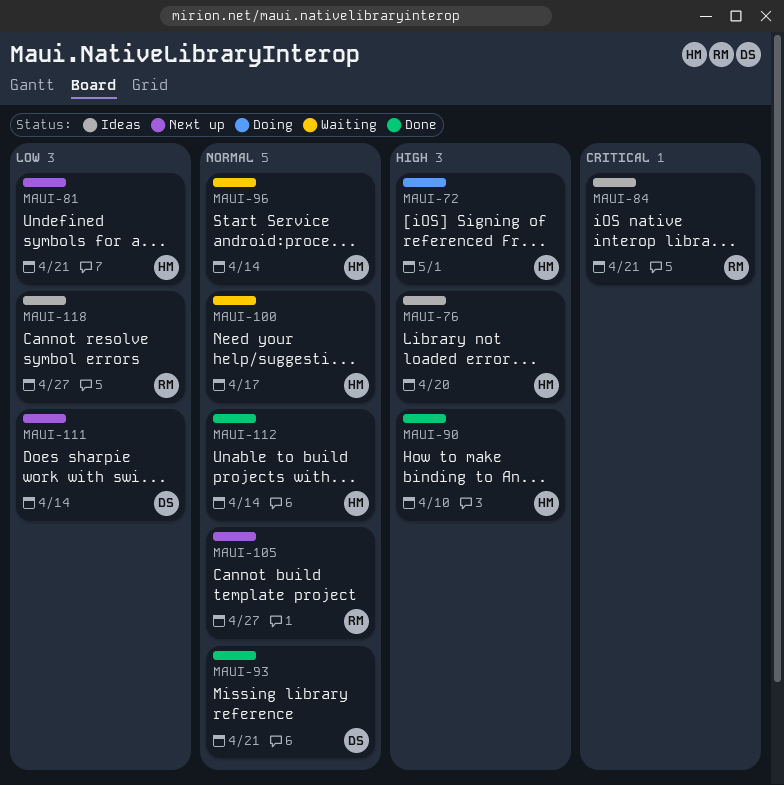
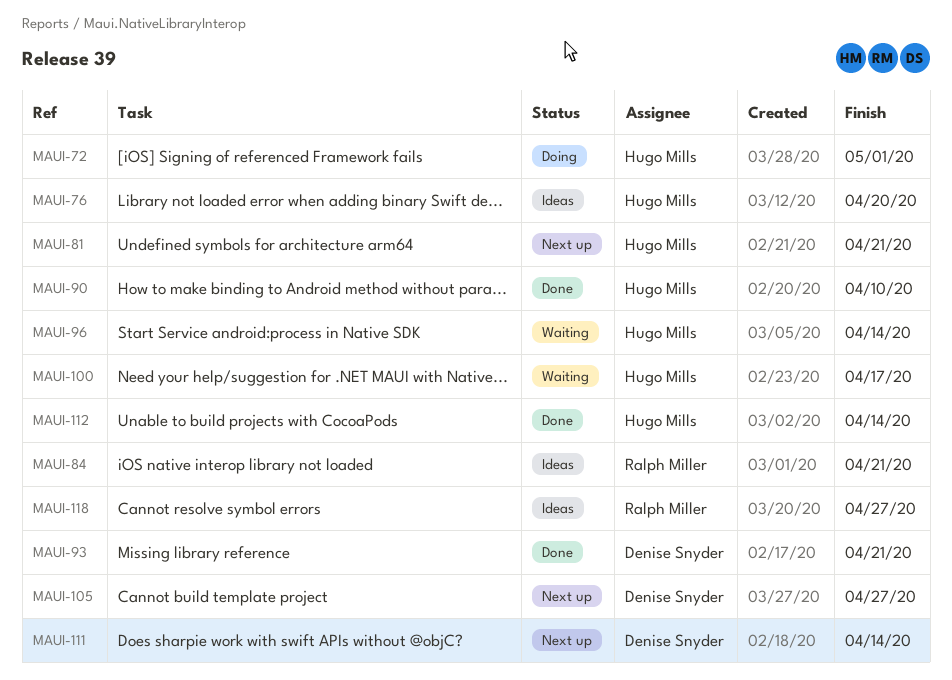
MAUI-105, owner: Ralph Miller -> Denise Snyder

